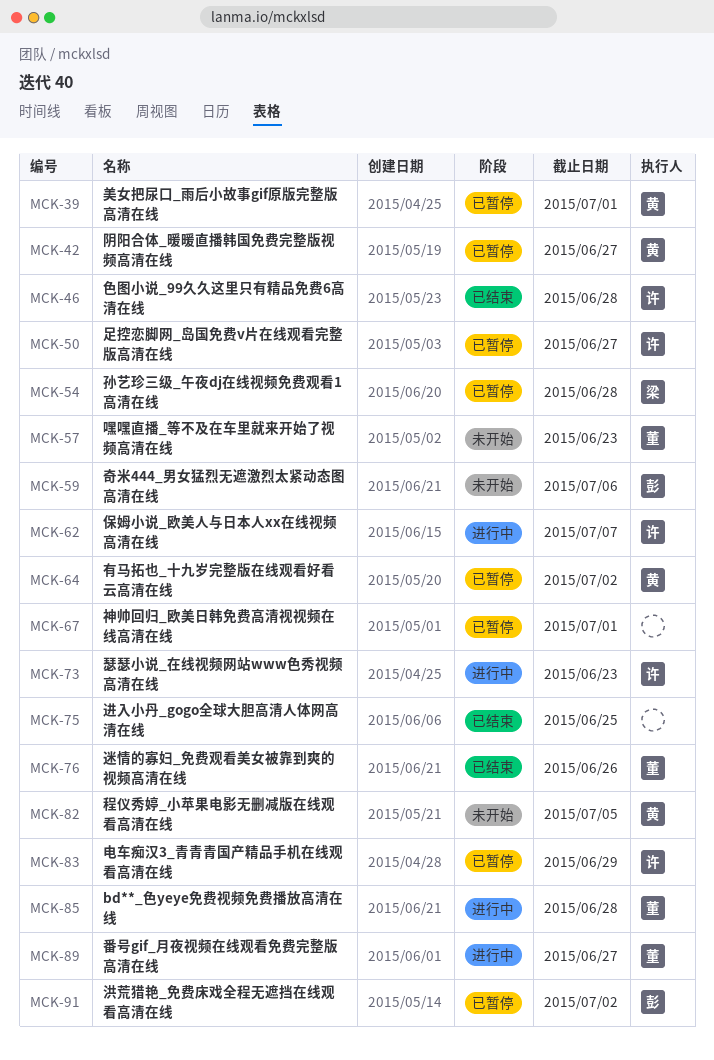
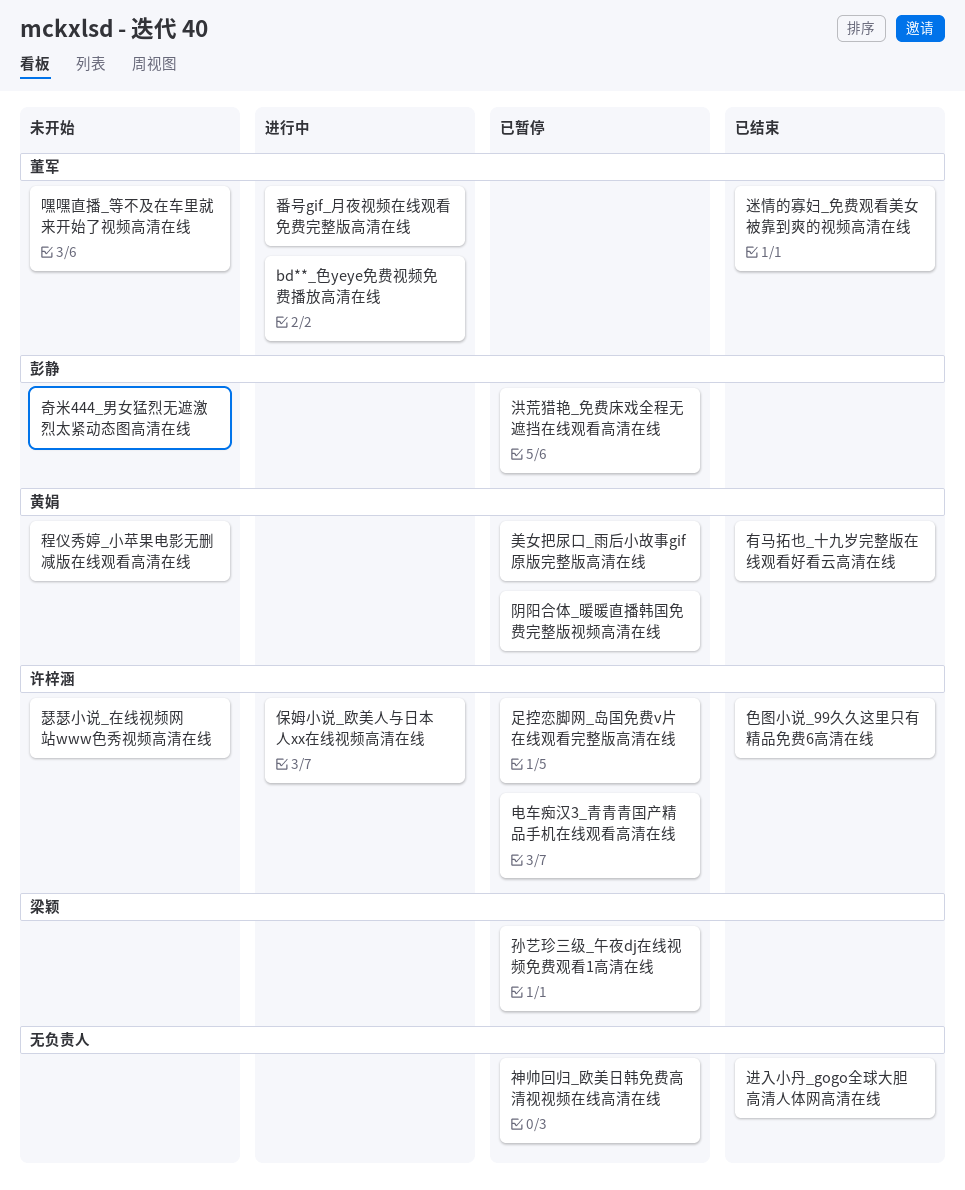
有马拓也_十九岁完整版在线观看好看云高清在线, status: 已暂停 -> 已结束
瑟瑟小说_在线视频网站www色秀视频高清在线, status: 进行中 -> 未开始

